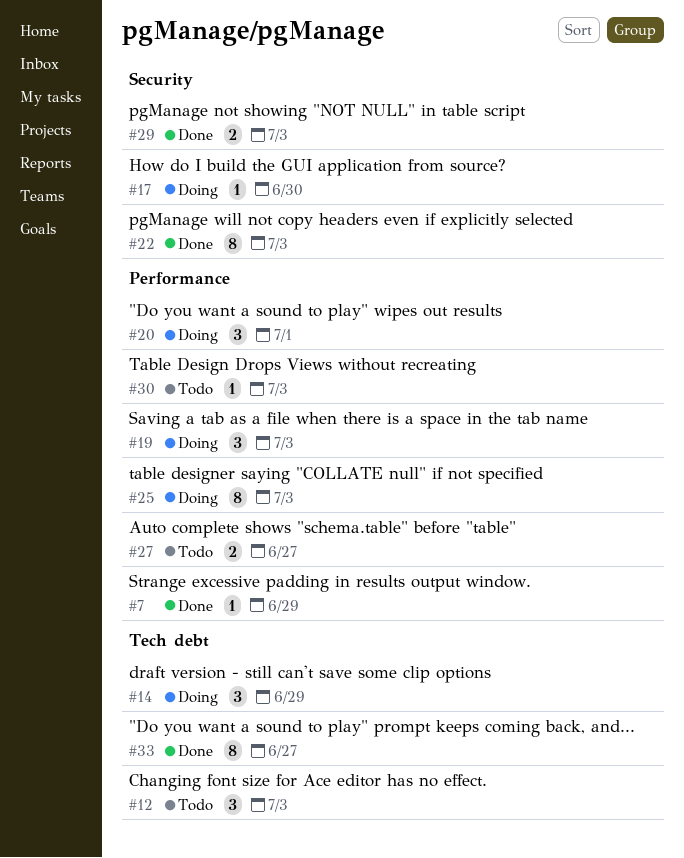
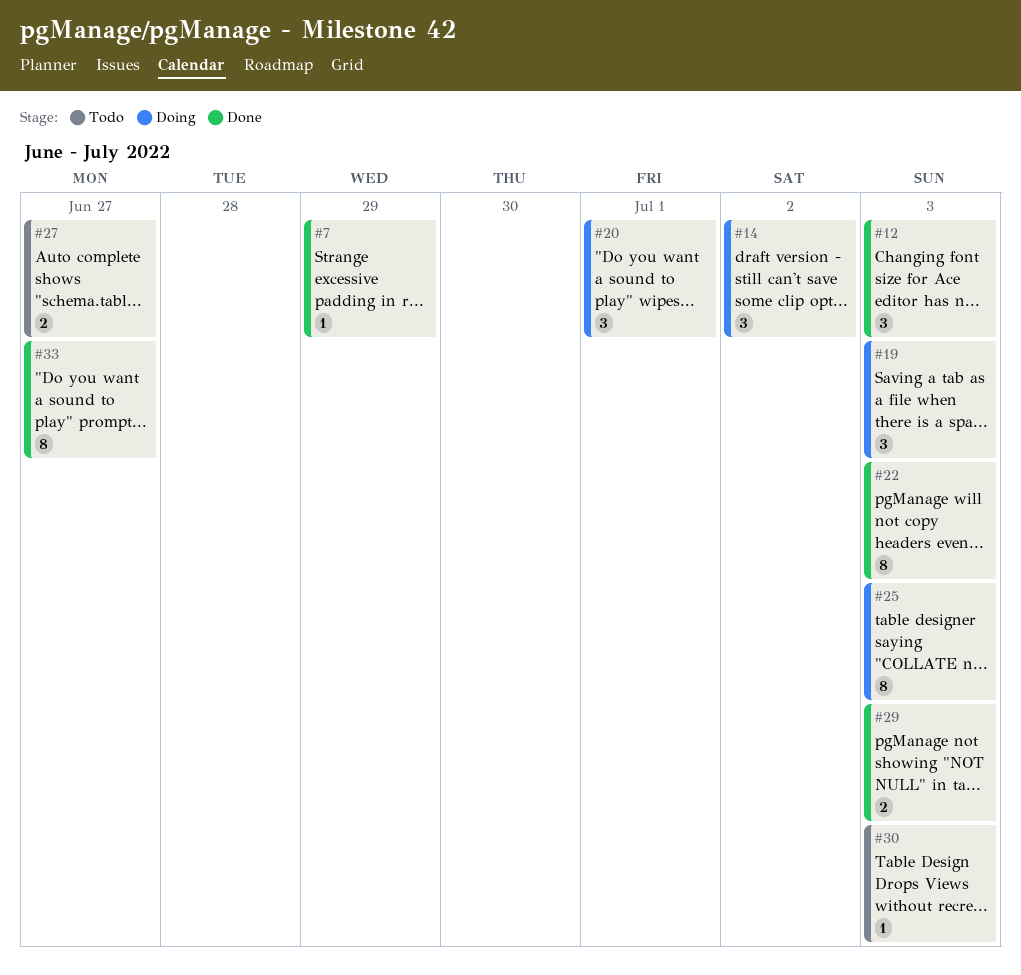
#12, status: Todo -> Done
#14, due: Jun 29 -> Jul 2
#17: present -> none

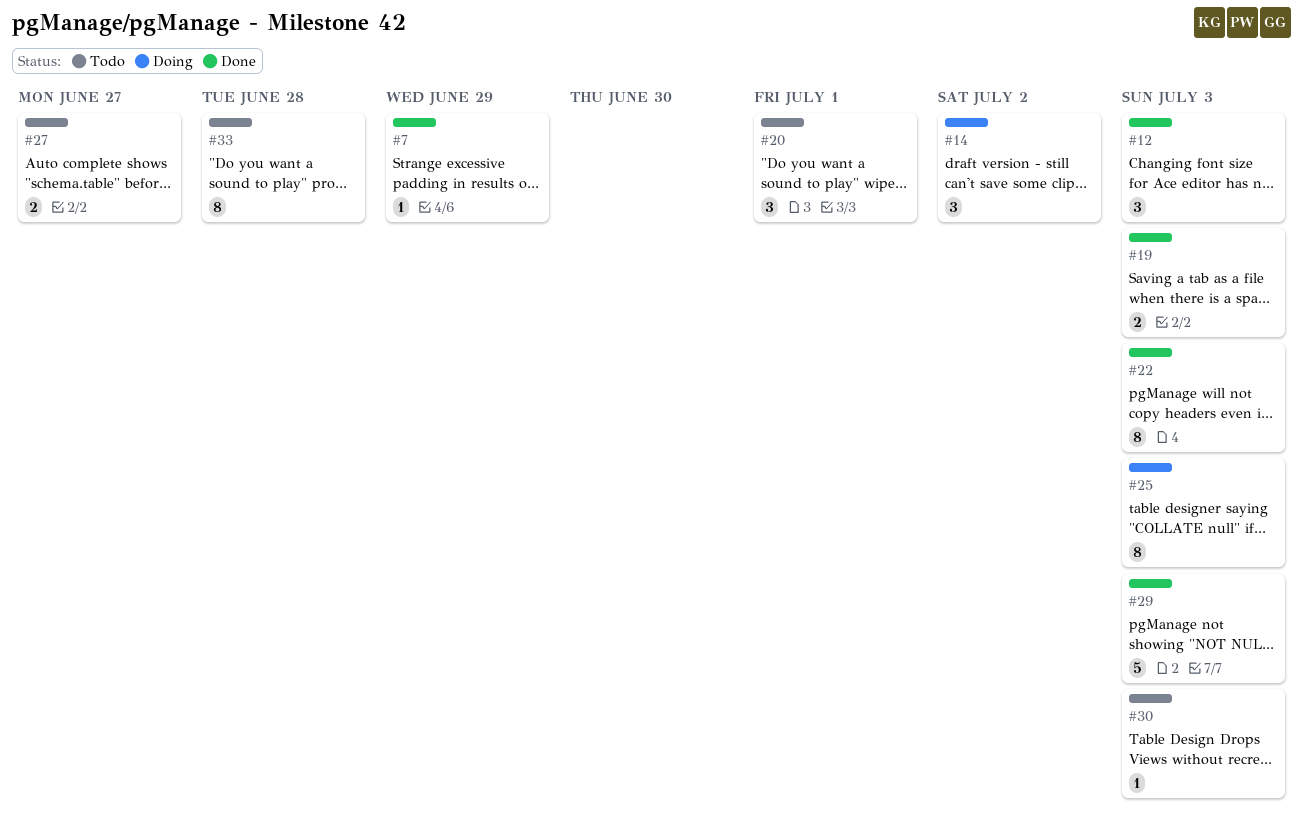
#19, status: Doing -> Done
#19, estimate: 3 -> 2
#20, status: Doing -> Todo
#29, estimate: 2 -> 5
#33, status: Done -> Todo
#33, due: Jun 27 -> Jun 28

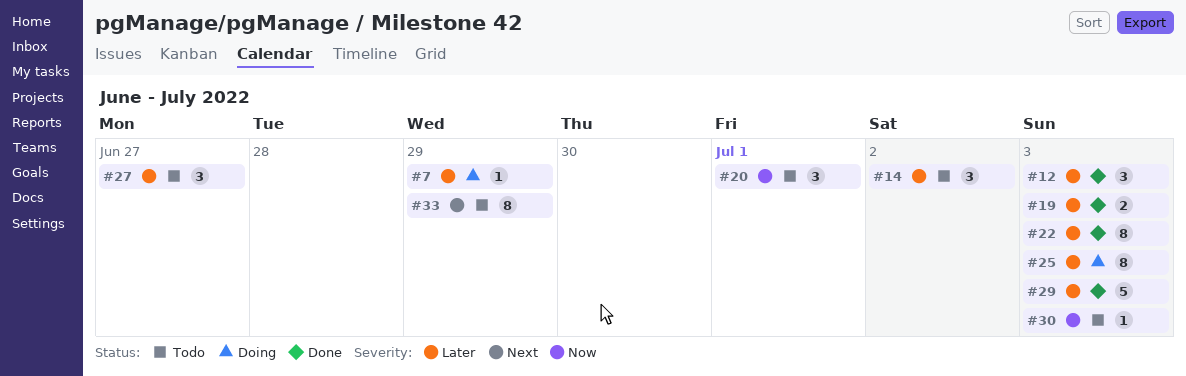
#7, status: Done -> Doing
#14, status: Doing -> Todo
#27, estimate: 2 -> 3
#33, due: Jun 28 -> Jun 29

